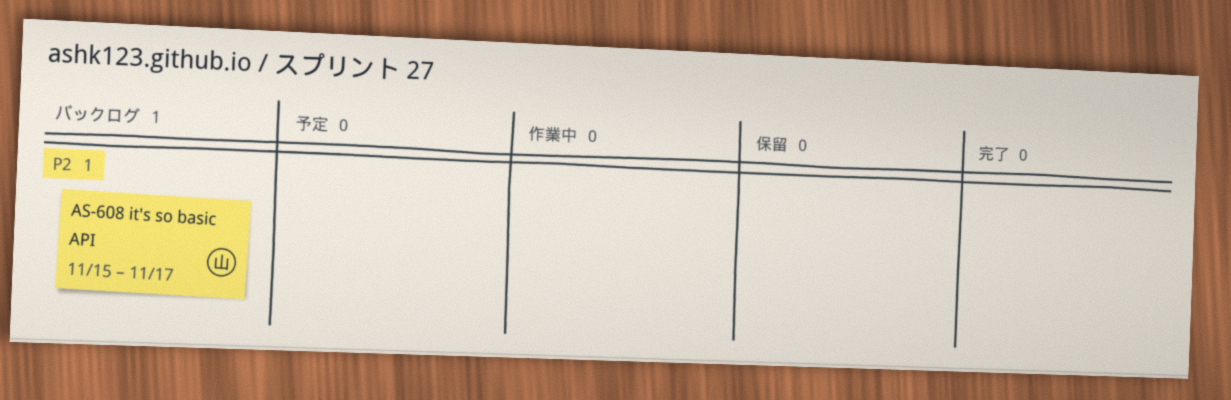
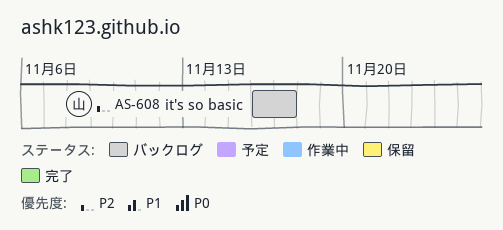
AS-608, start: Nov 15 -> Nov 16

